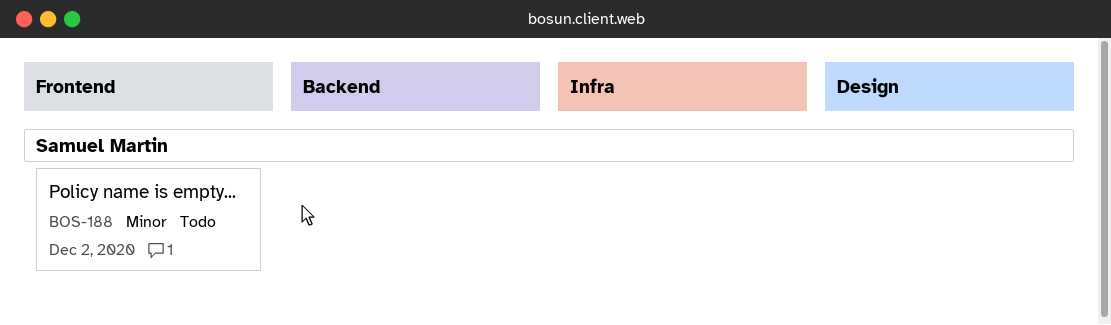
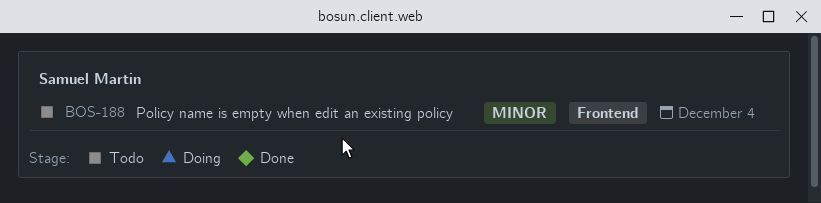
BOS-188, due: Dec 2 -> Dec 4

